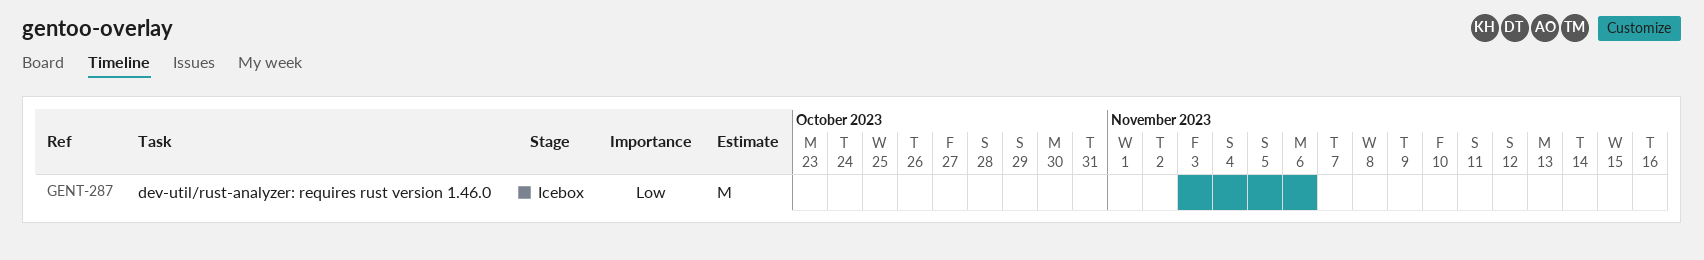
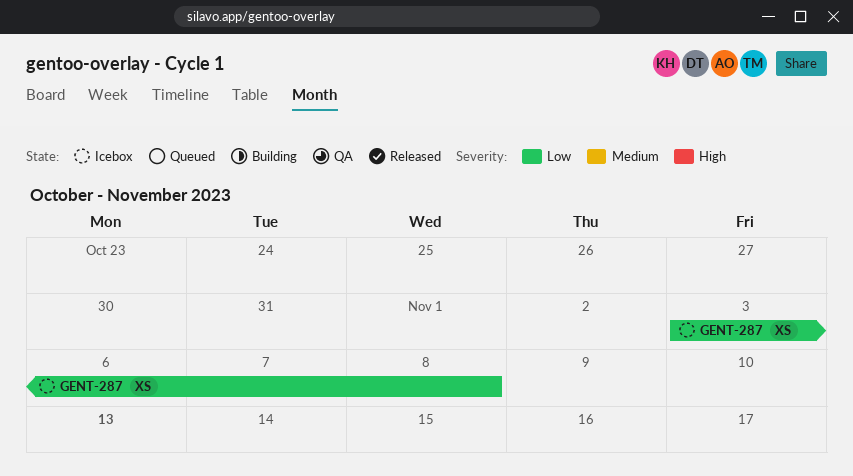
GENT-287, estimate: M -> XS
GENT-287, due: Nov 6 -> Nov 8

